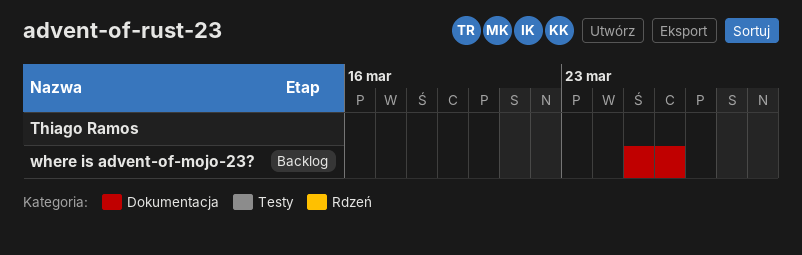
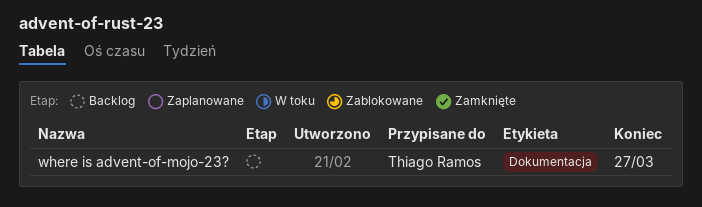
where is advent-of-mojo-23?, due: Mar 26 -> Mar 27

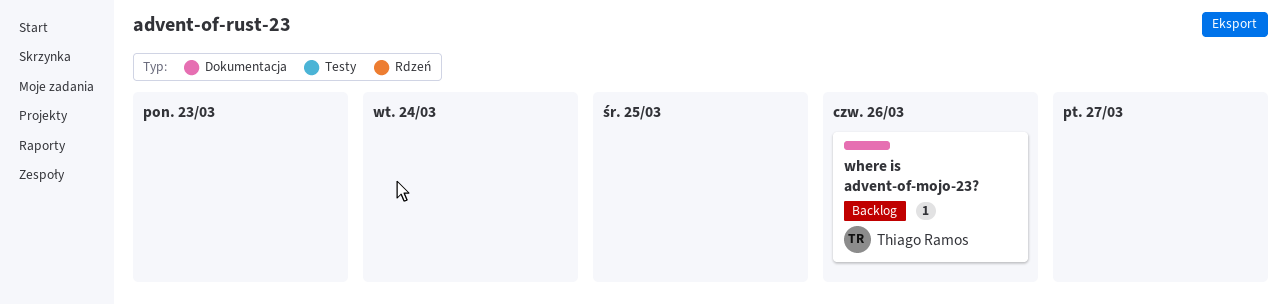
where is advent-of-mojo-23?, due: Mar 27 -> Mar 26

